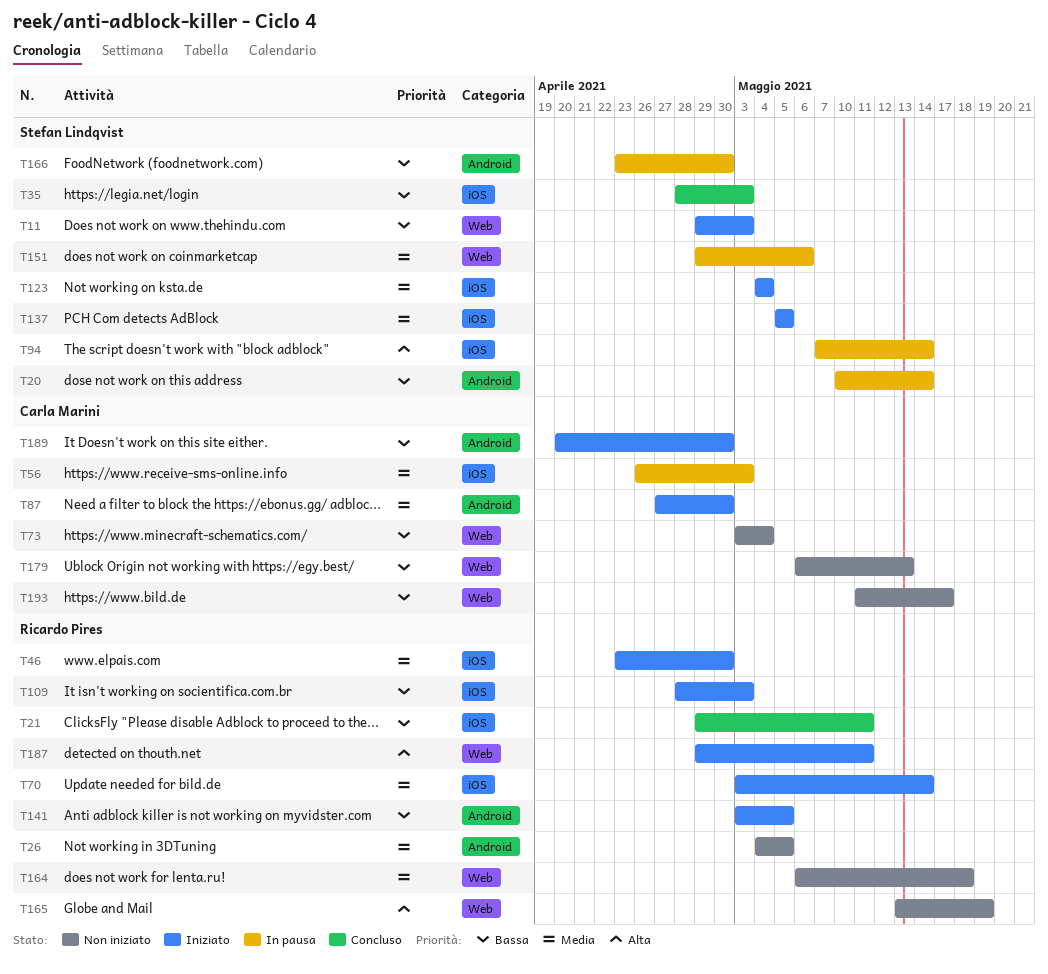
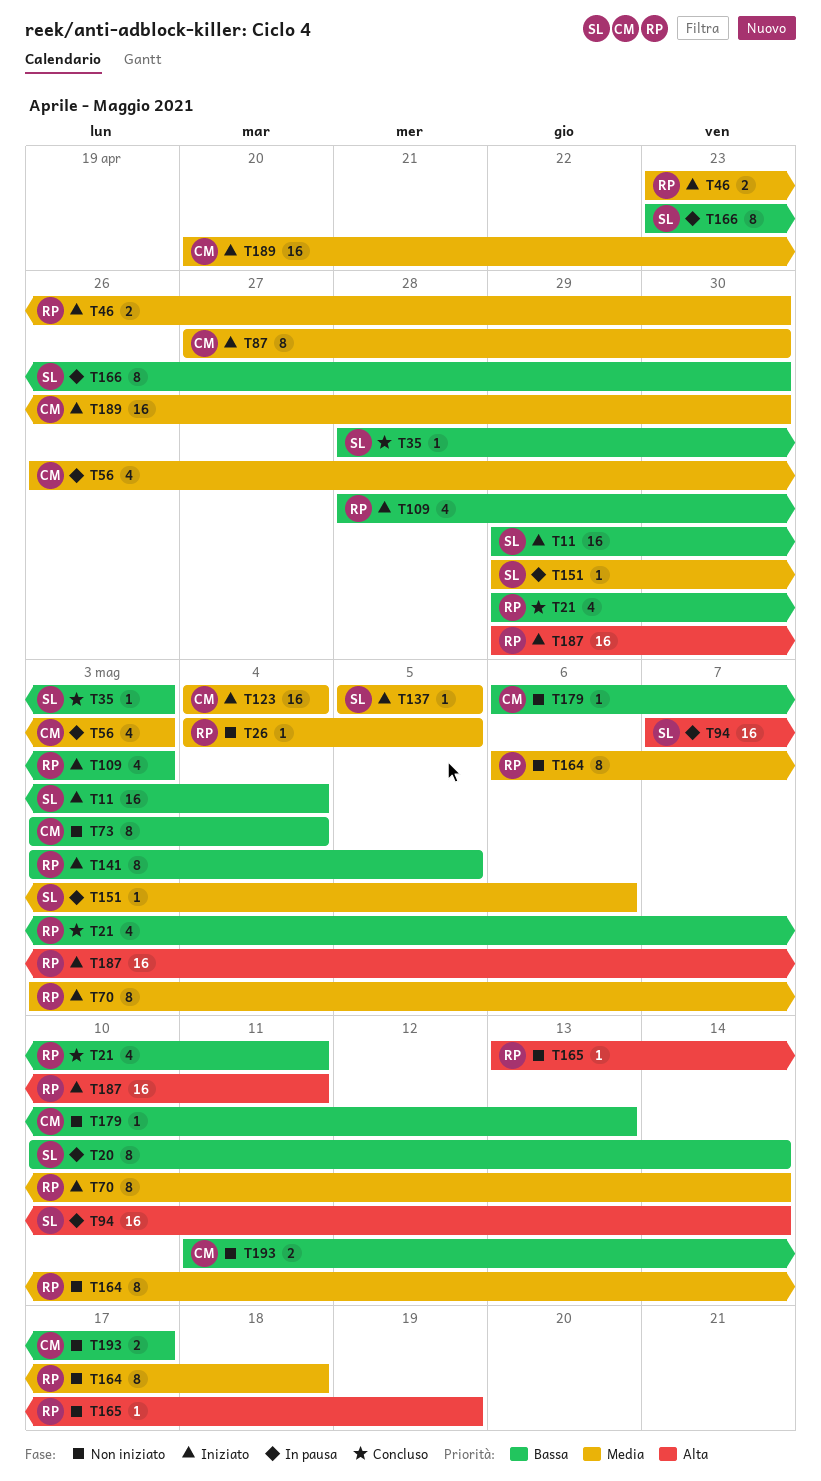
T11, due: May 3 -> May 4
T123, owner: Stefan Lindqvist -> Carla Marini
T189, priority: Bassa -> Media

